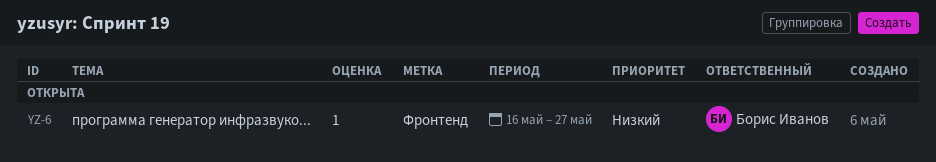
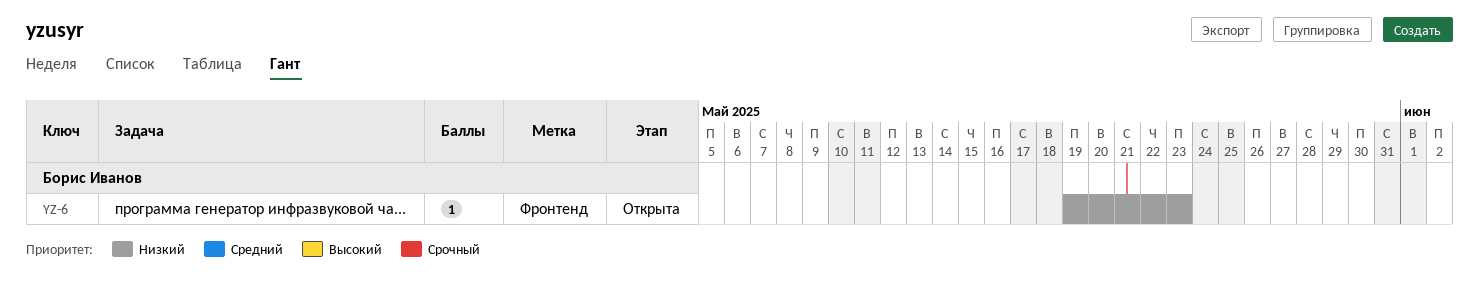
YZ-6, start: May 16 -> May 19
YZ-6, due: May 27 -> May 23

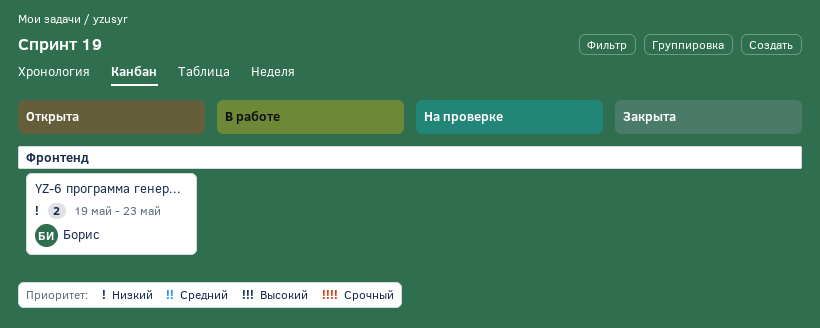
YZ-6, estimate: 1 -> 2

